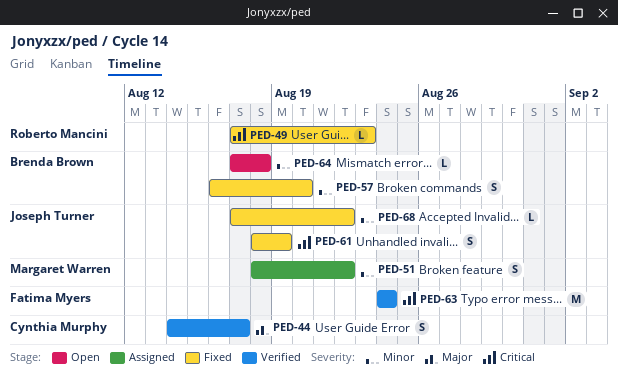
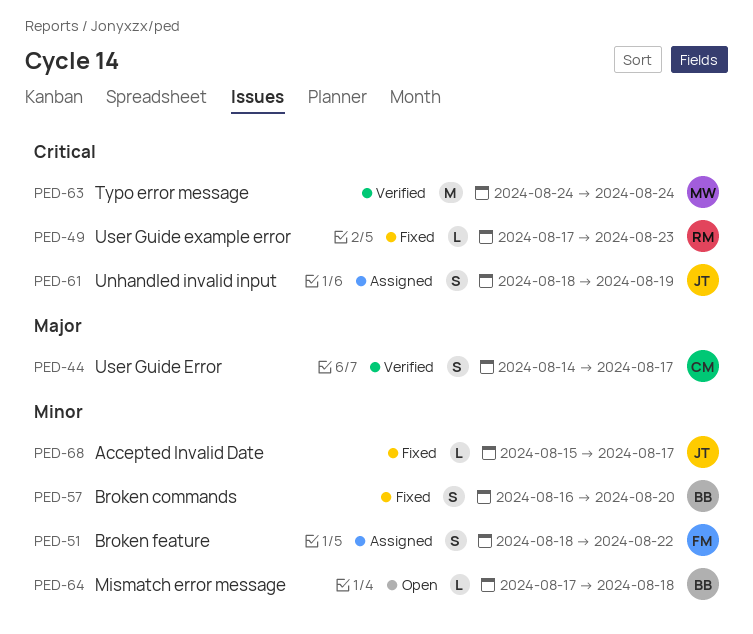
PED-51, owner: Margaret Warren -> Fatima Myers
PED-61, status: Fixed -> Assigned
PED-63, owner: Fatima Myers -> Margaret Warren
PED-68, start: Aug 17 -> Aug 15
PED-68, due: Aug 22 -> Aug 17

